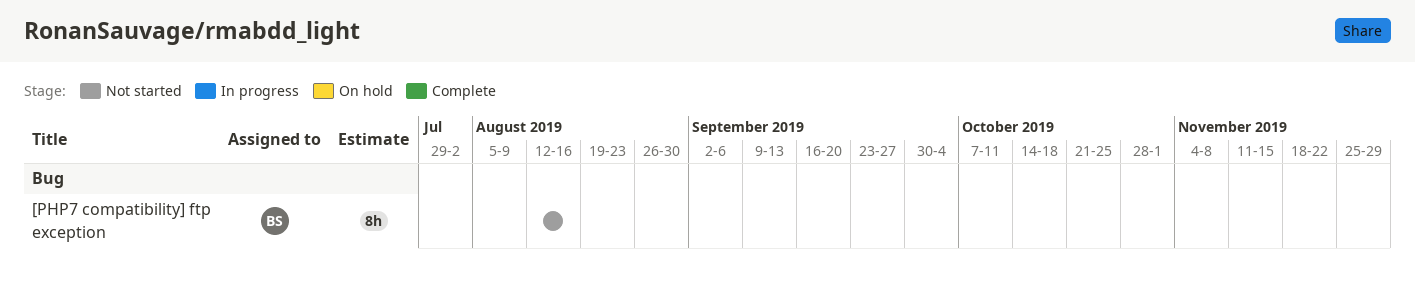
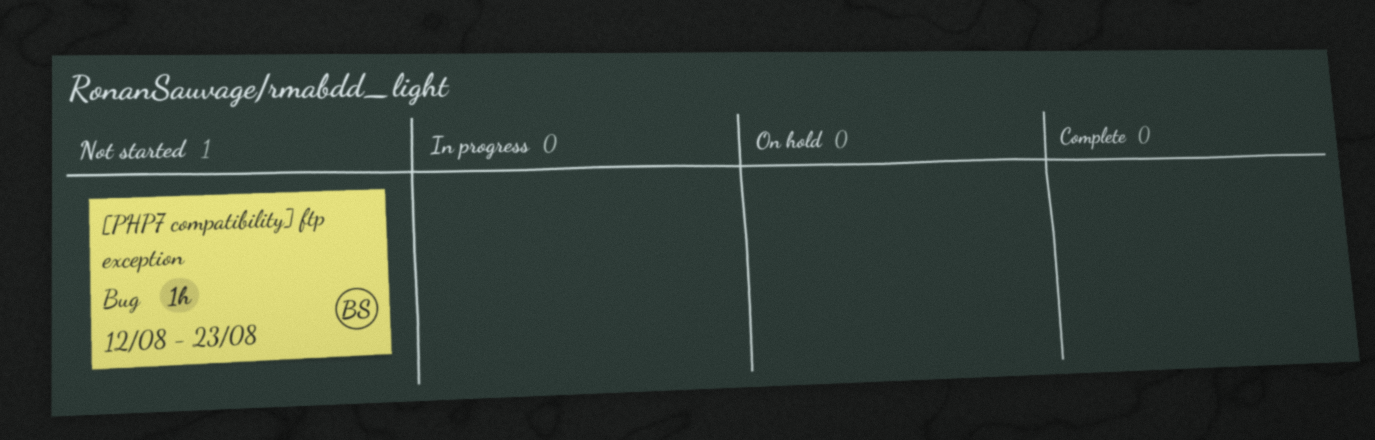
[PHP7 compatibility] ftp exception, estimate: 8h -> 1h
[PHP7 compatibility] ftp exception, due: Aug 16 -> Aug 23

